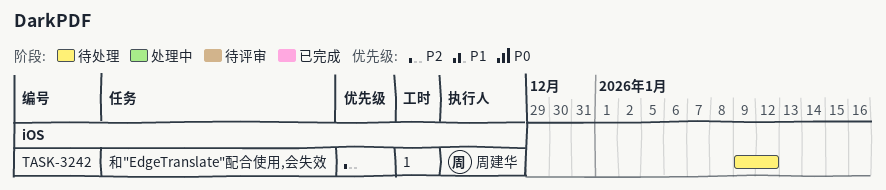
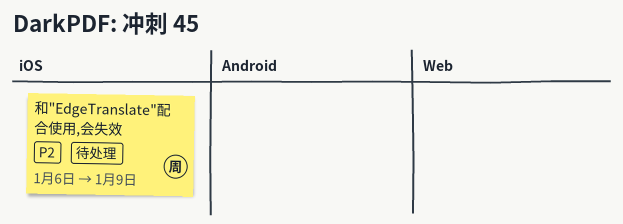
和"EdgeTranslate"配合使用,会失效, start: Jan 9 -> Jan 6
和"EdgeTranslate"配合使用,会失效, due: Jan 12 -> Jan 9

